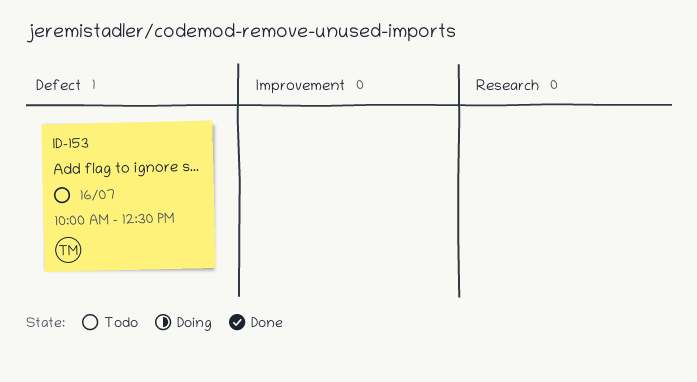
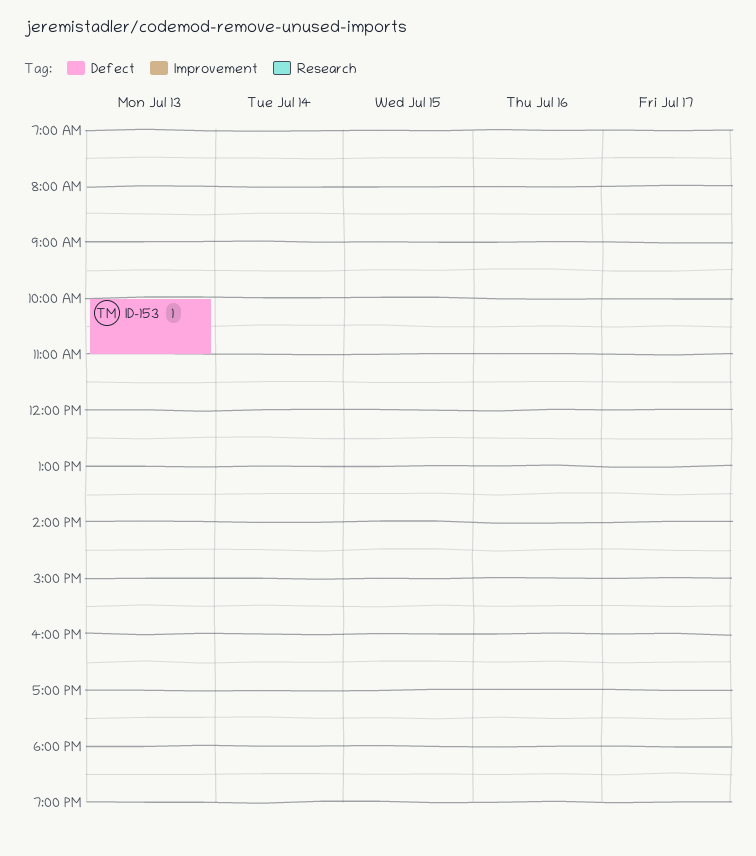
ID-153, day: Jul 16 -> Jul 13
ID-153, ends: 12:30 -> 11:00

